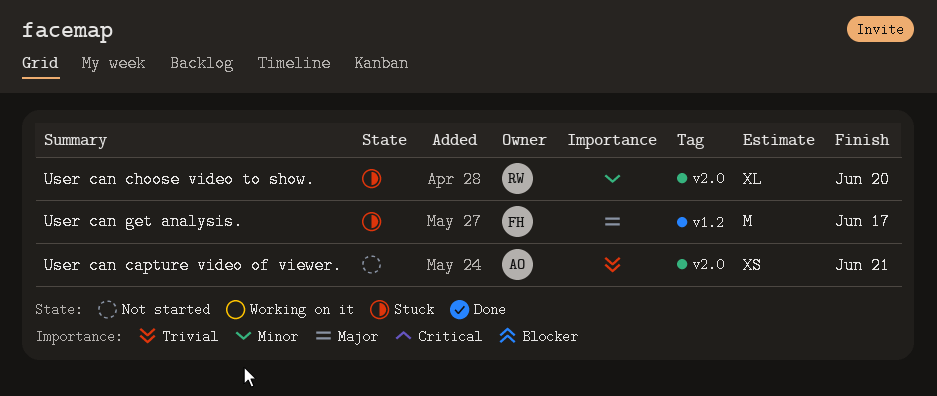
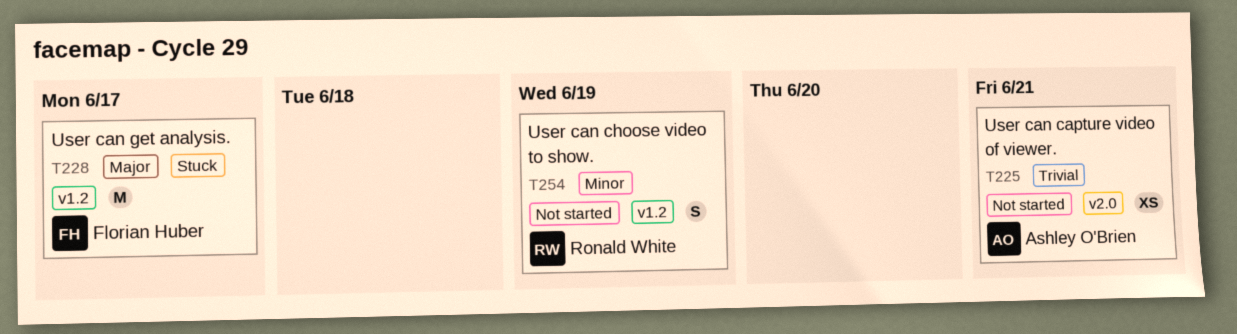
User can choose video to show., status: Stuck -> Not started
User can choose video to show., label: v2.0 -> v1.2
User can choose video to show., estimate: XL -> S
User can choose video to show., due: Jun 20 -> Jun 19

